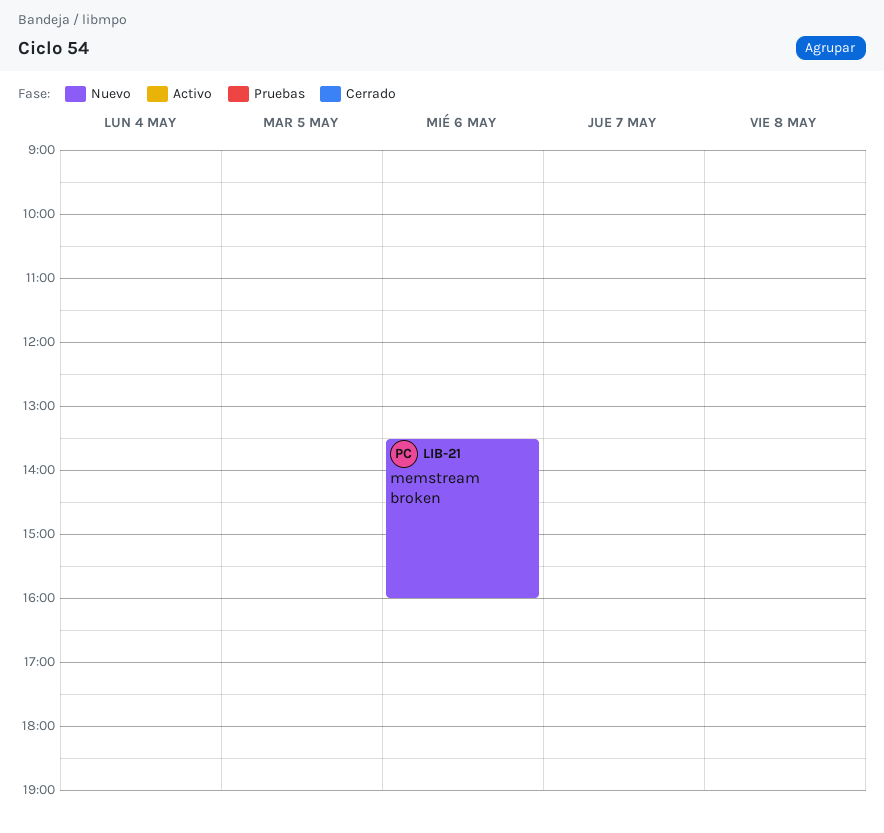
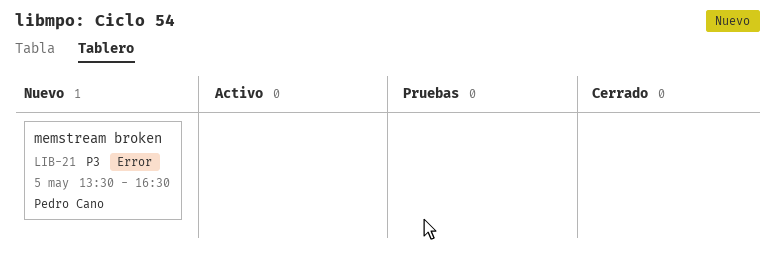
LIB-21, day: May 6 -> May 5
LIB-21, ends: 16:00 -> 16:30

